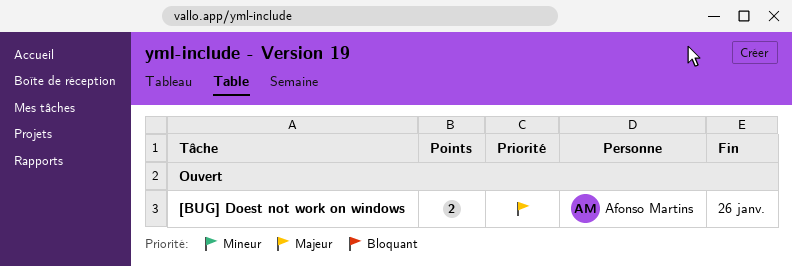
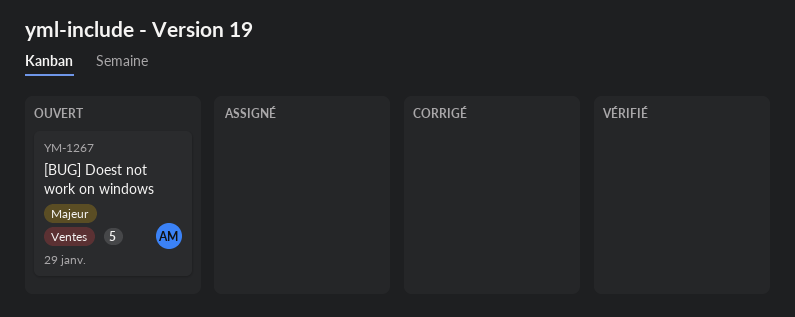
[BUG] Doest not work on windows, estimate: 2 -> 5
[BUG] Doest not work on windows, due: Jan 26 -> Jan 29

